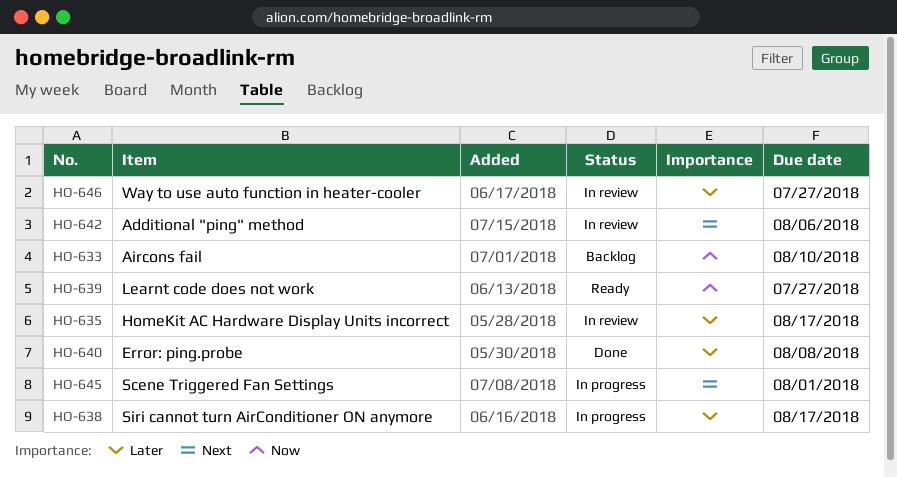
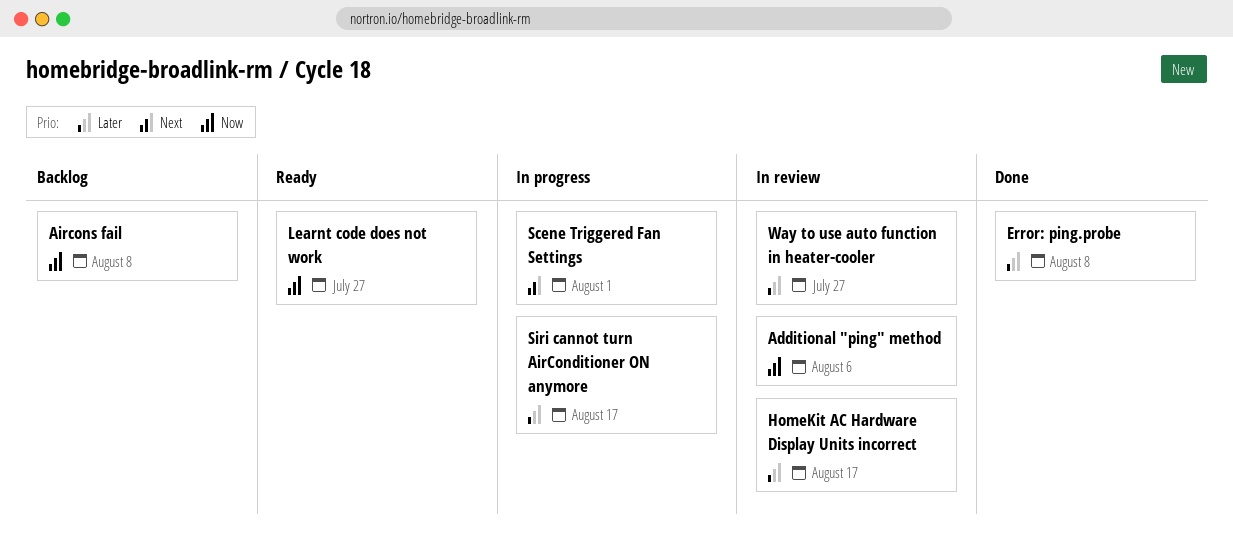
Additional "ping" method, priority: Next -> Now
Aircons fail, due: Aug 10 -> Aug 8

